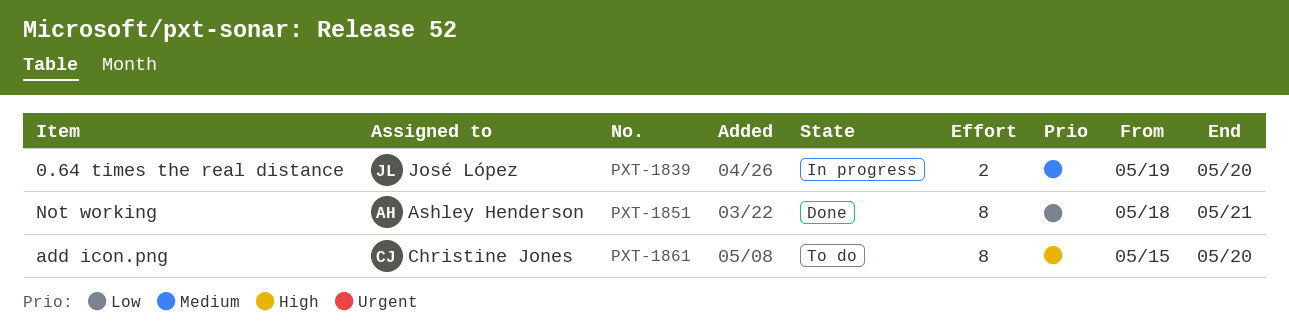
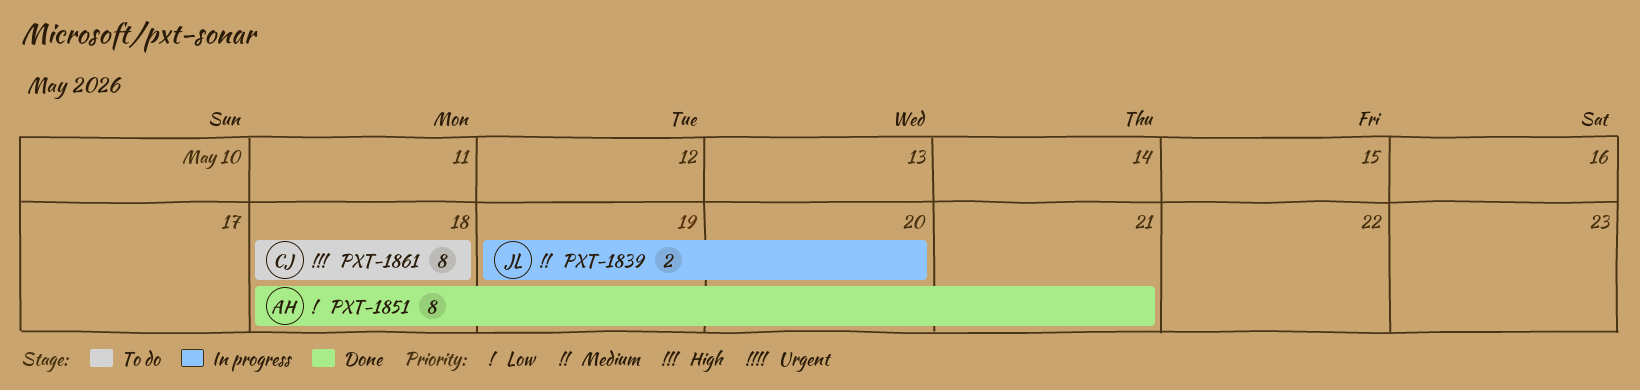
PXT-1861, start: May 15 -> May 18
PXT-1861, due: May 20 -> May 18

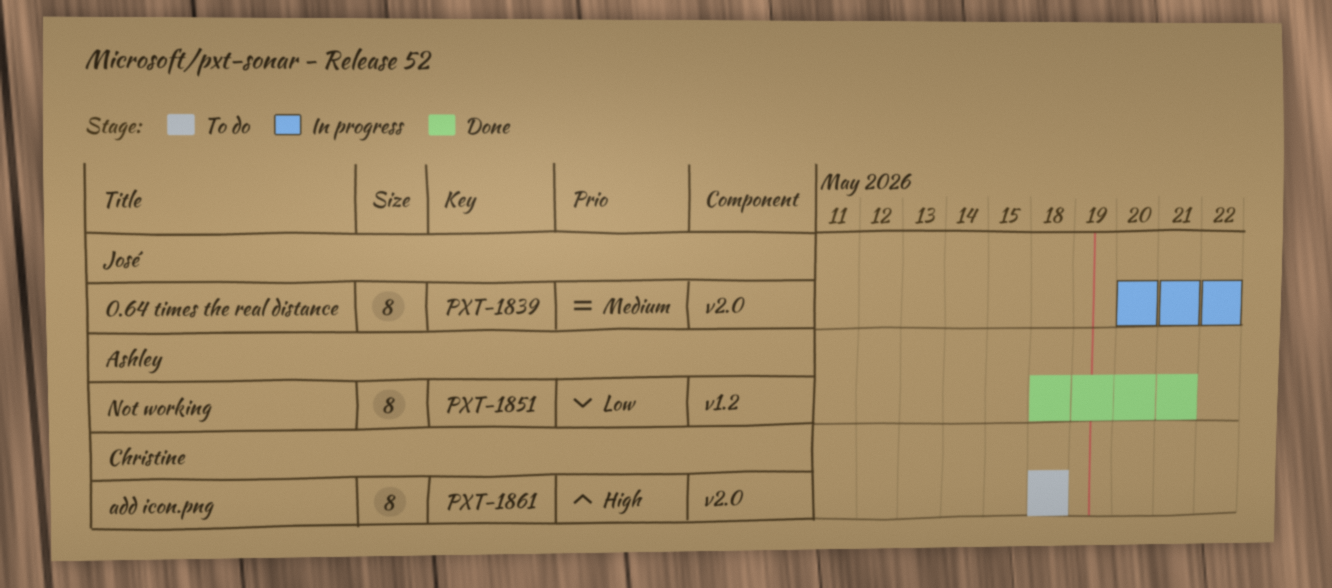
PXT-1839, estimate: 2 -> 8
PXT-1839, start: May 19 -> May 20
PXT-1839, due: May 20 -> May 22

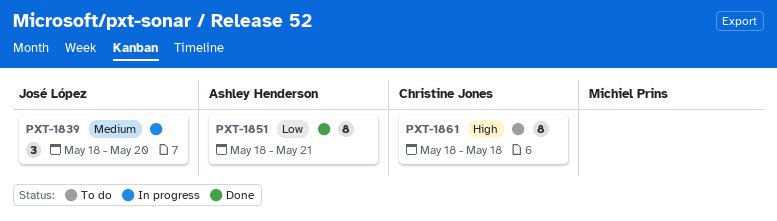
PXT-1839, estimate: 8 -> 3
PXT-1839, start: May 20 -> May 18
PXT-1839, due: May 22 -> May 20

